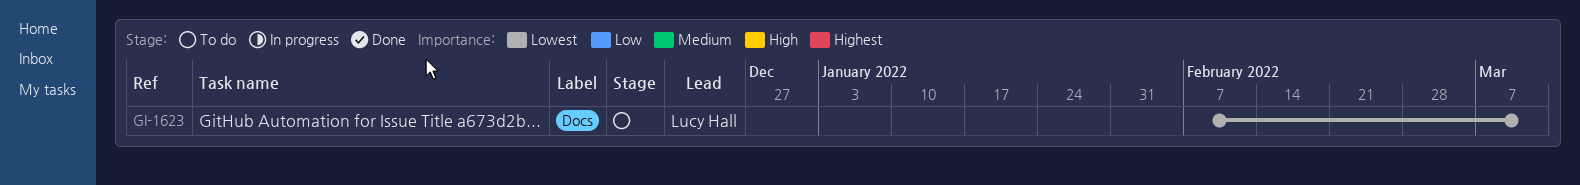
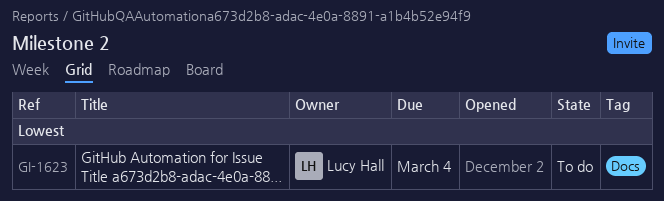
GI-1623, due: Mar 11 -> Mar 4

